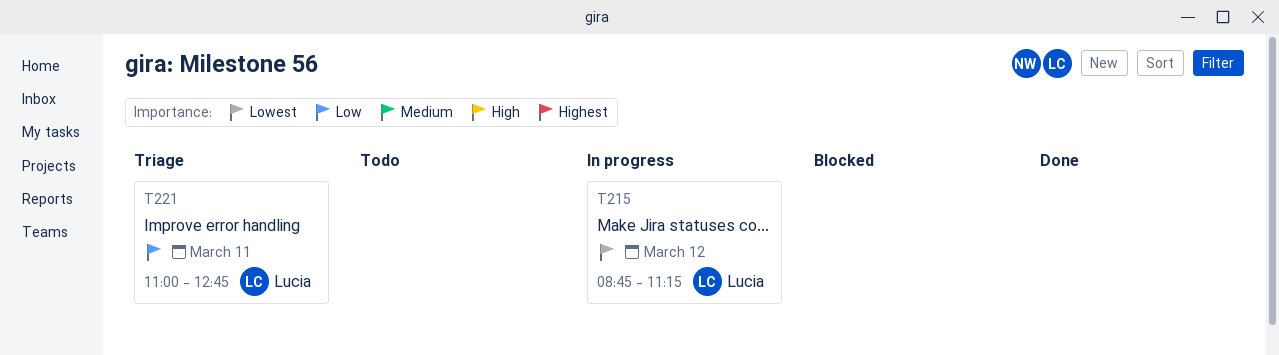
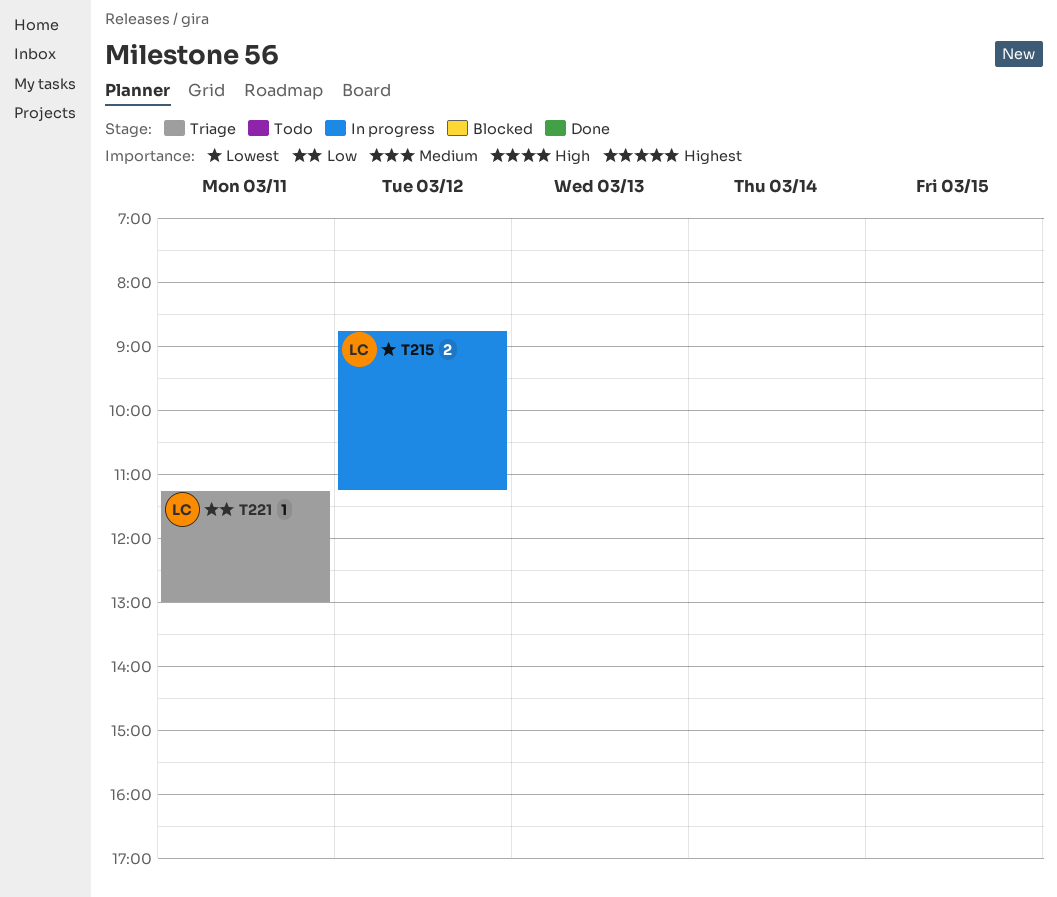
T221, begins: 11:00 -> 11:15
T221, ends: 12:45 -> 13:00

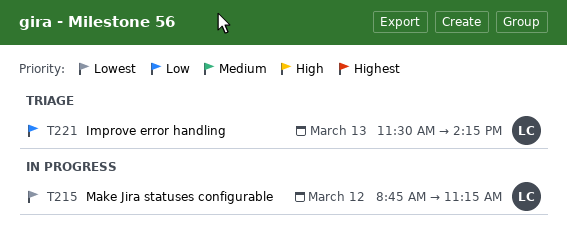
T221, day: Mar 11 -> Mar 13
T221, begins: 11:15 -> 11:30
T221, ends: 13:00 -> 14:15

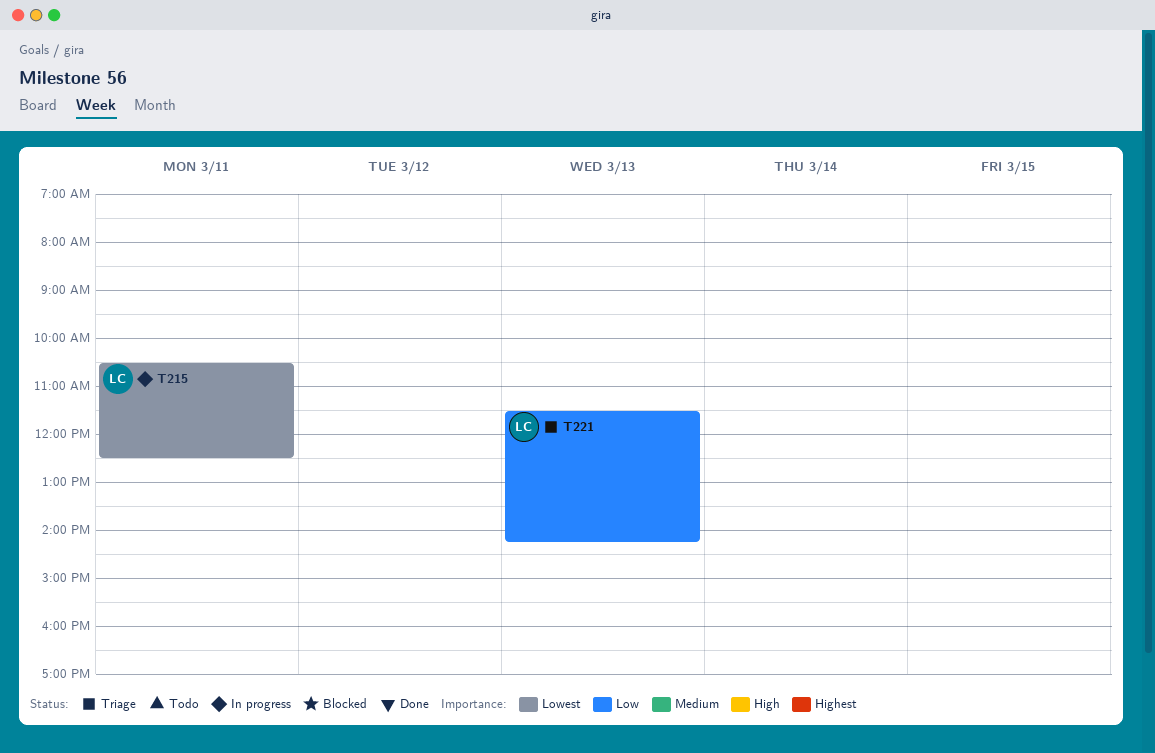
T215, day: Mar 12 -> Mar 11
T215, begins: 08:45 -> 10:30
T215, ends: 11:15 -> 12:30

